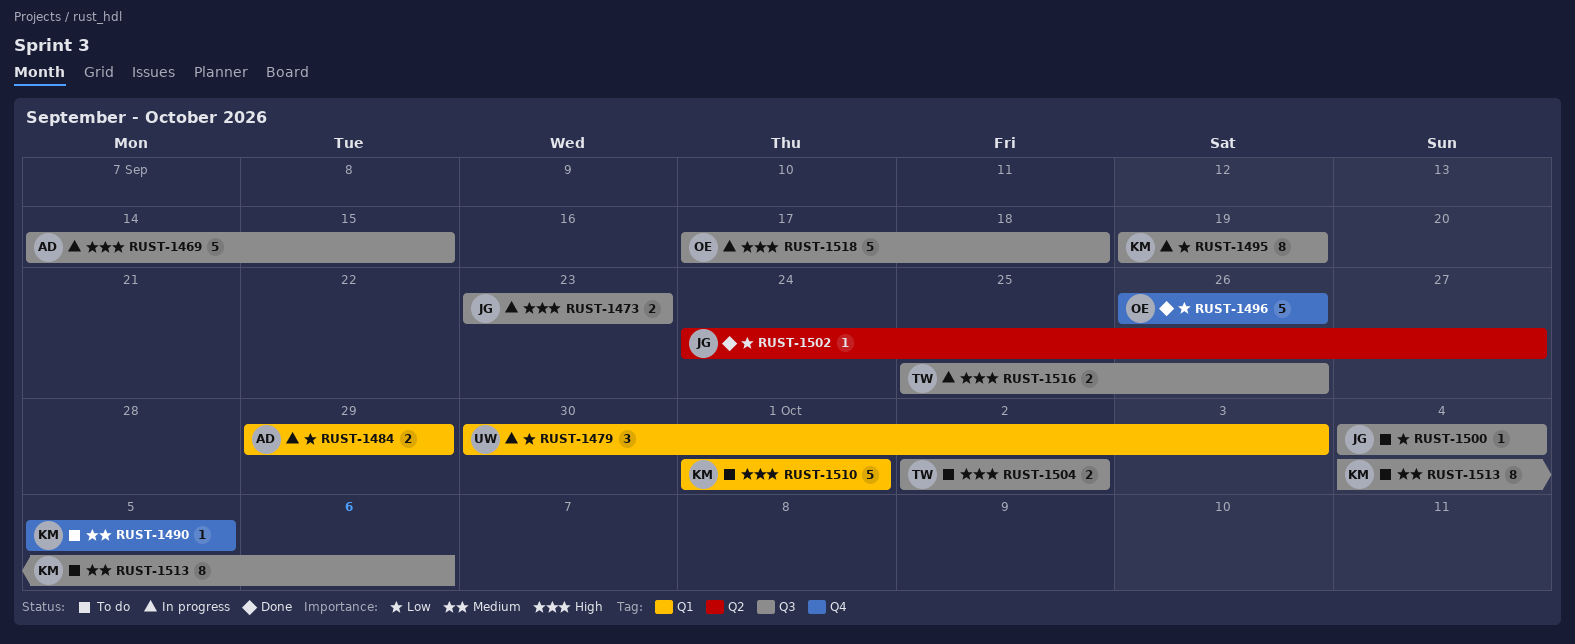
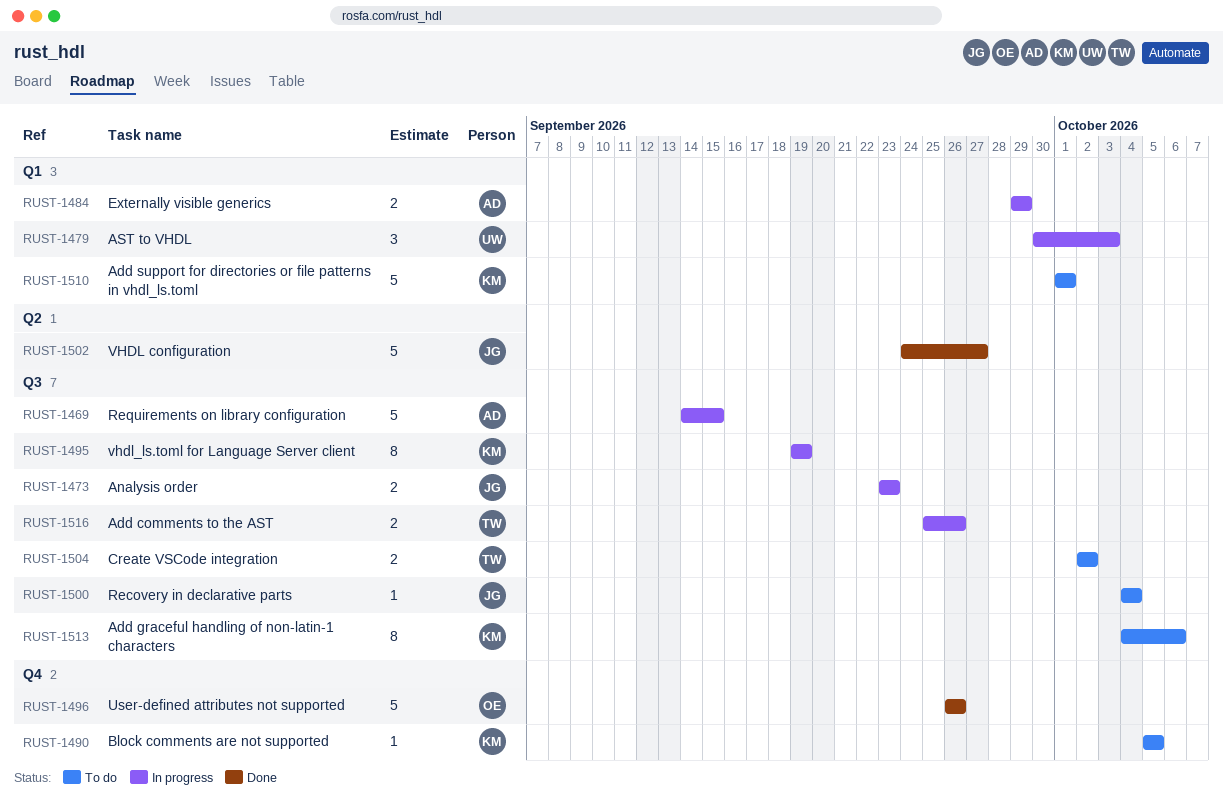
RUST-1502, estimate: 1 -> 5
RUST-1518: present -> none

